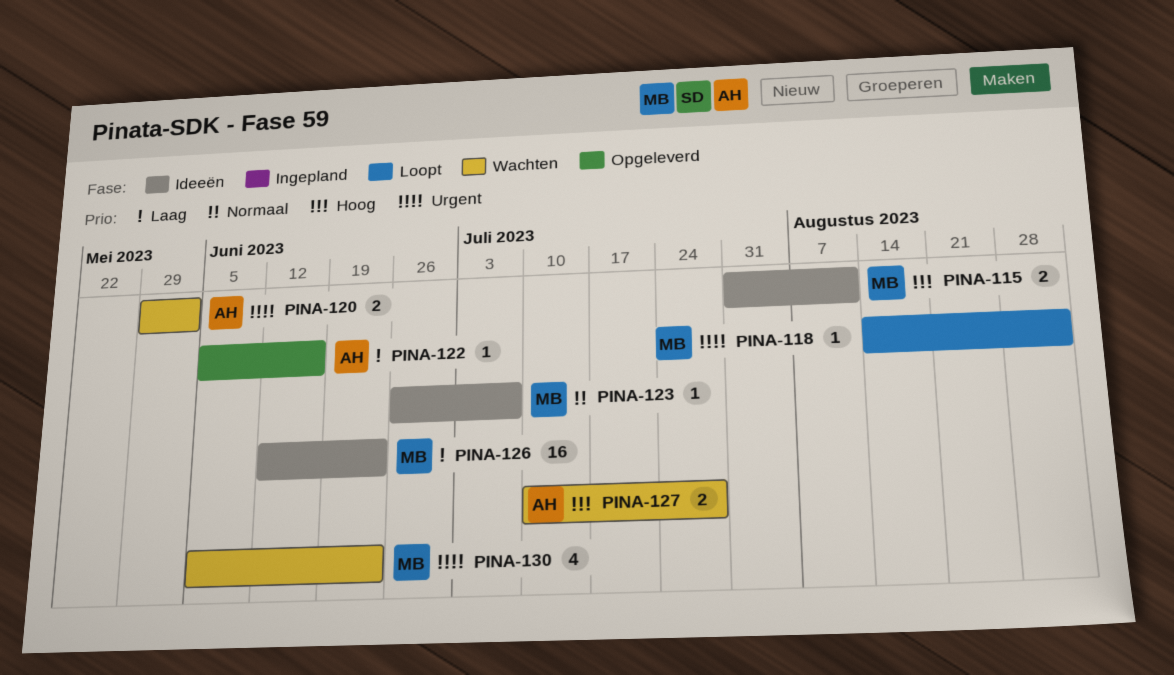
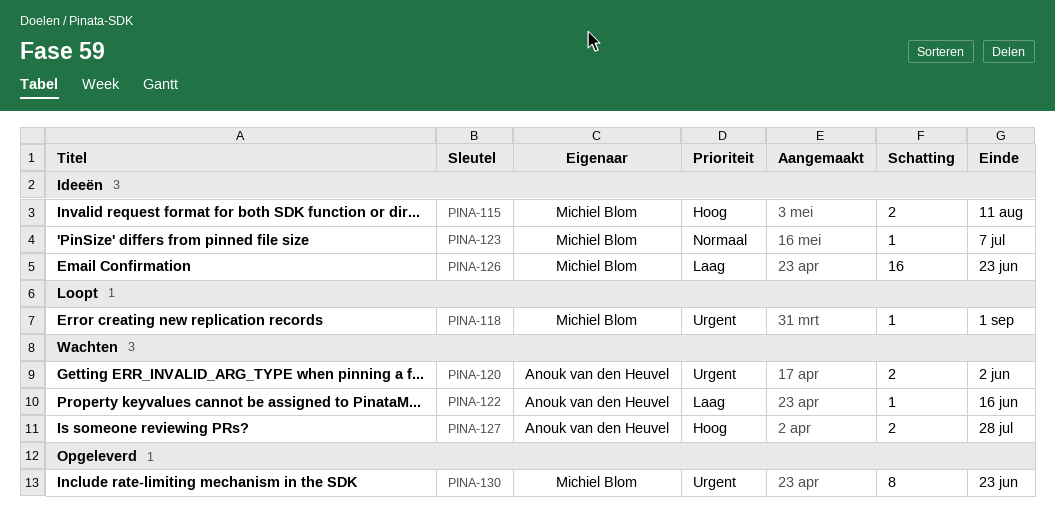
PINA-122, status: Opgeleverd -> Wachten
PINA-130, status: Wachten -> Opgeleverd
PINA-130, estimate: 4 -> 8

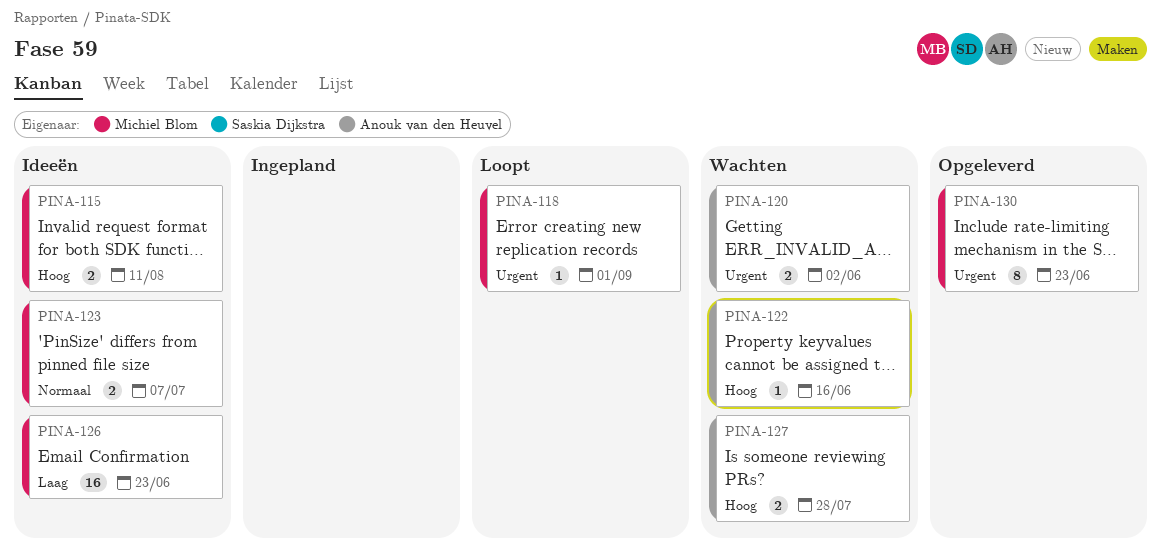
PINA-122, priority: Laag -> Hoog
PINA-123, estimate: 1 -> 2

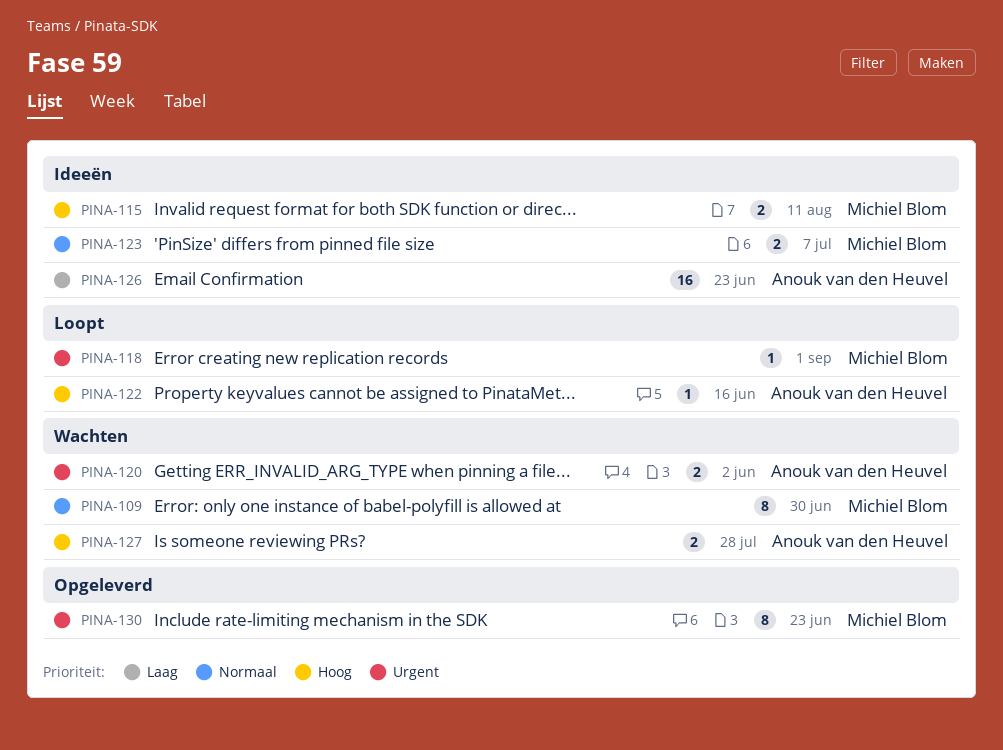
PINA-109: none -> present
PINA-122, status: Wachten -> Loopt
PINA-126, owner: Michiel Blom -> Anouk van den Heuvel

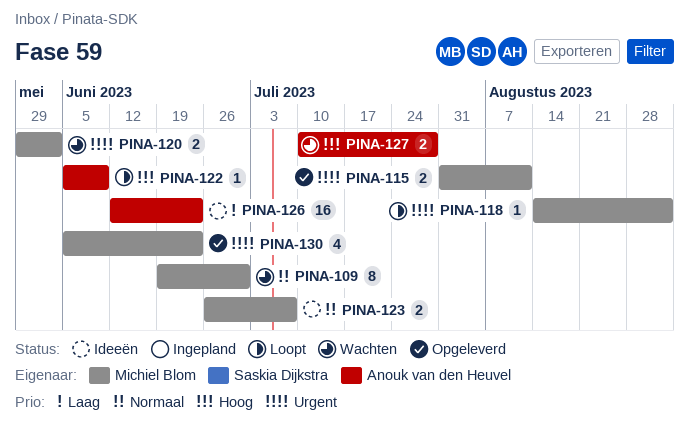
PINA-115, status: Ideeën -> Opgeleverd
PINA-115, priority: Hoog -> Urgent
PINA-120, owner: Anouk van den Heuvel -> Michiel Blom
PINA-122, due: Jun 16 -> Jun 9
PINA-130, estimate: 8 -> 4

